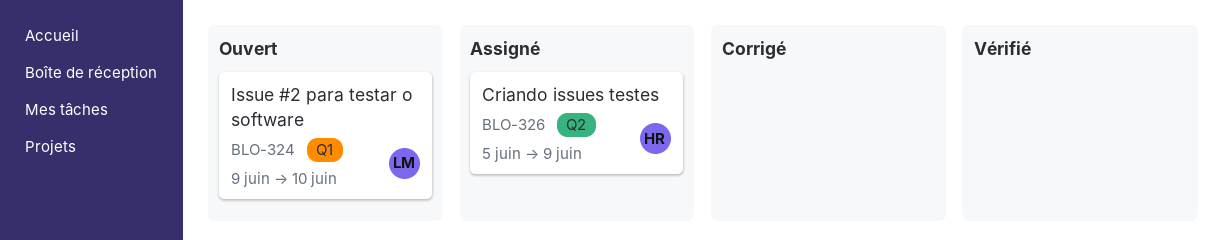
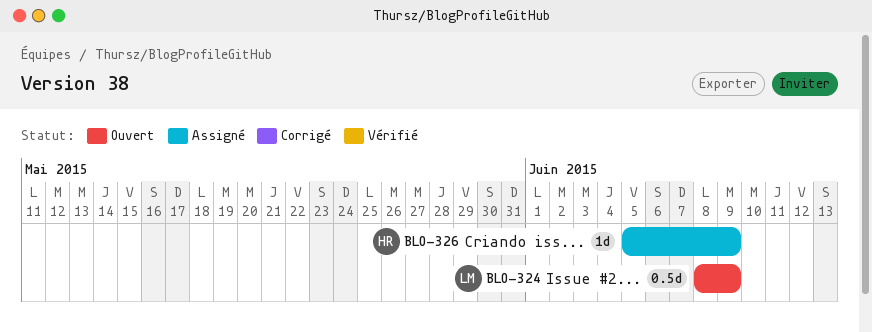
BLO-324, start: Jun 9 -> Jun 8
BLO-324, due: Jun 10 -> Jun 9

